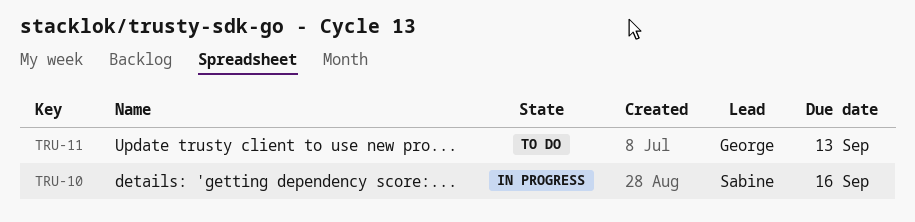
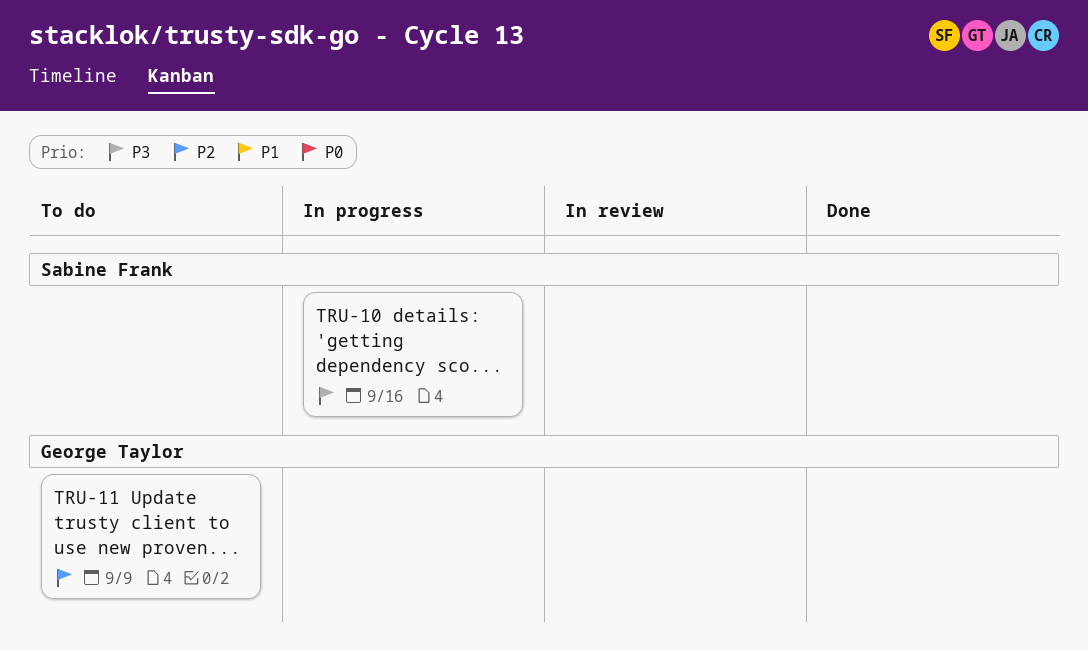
TRU-11, due: Sep 13 -> Sep 9

